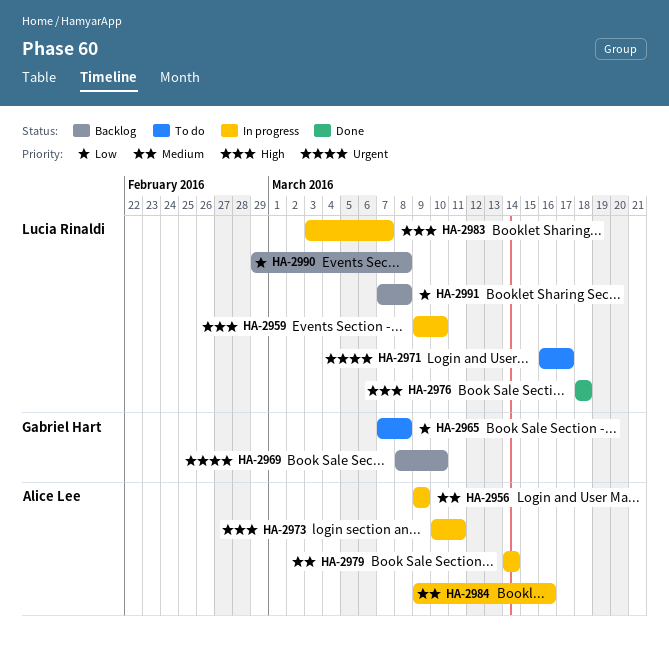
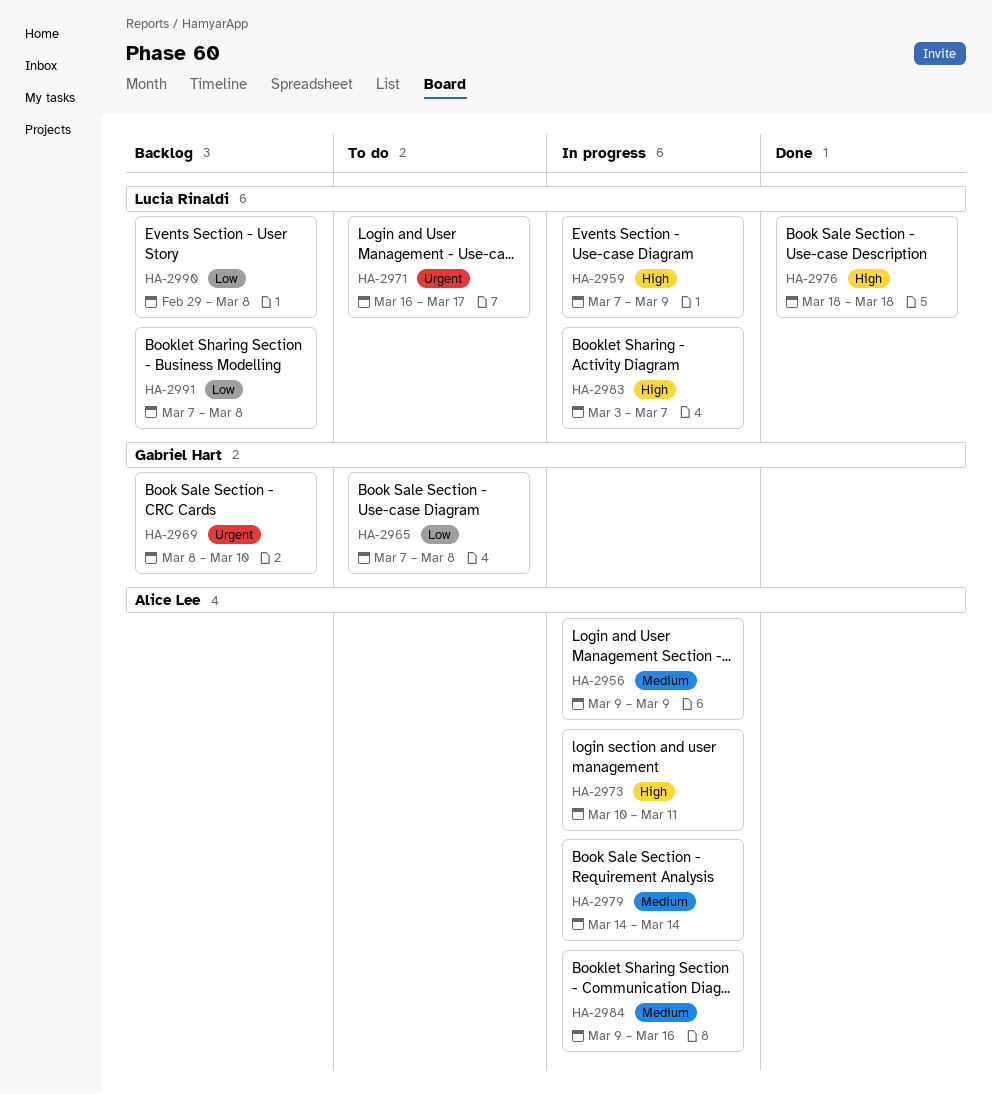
HA-2959, start: Mar 9 -> Mar 7
HA-2959, due: Mar 10 -> Mar 9

